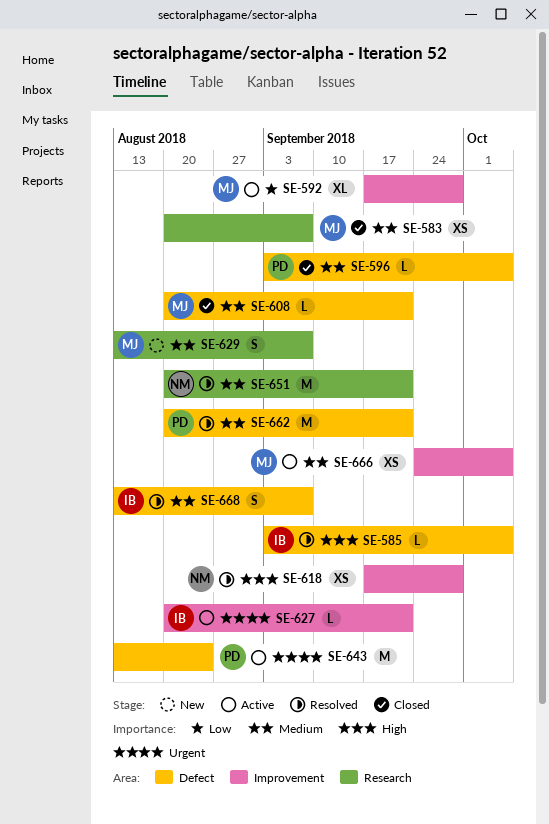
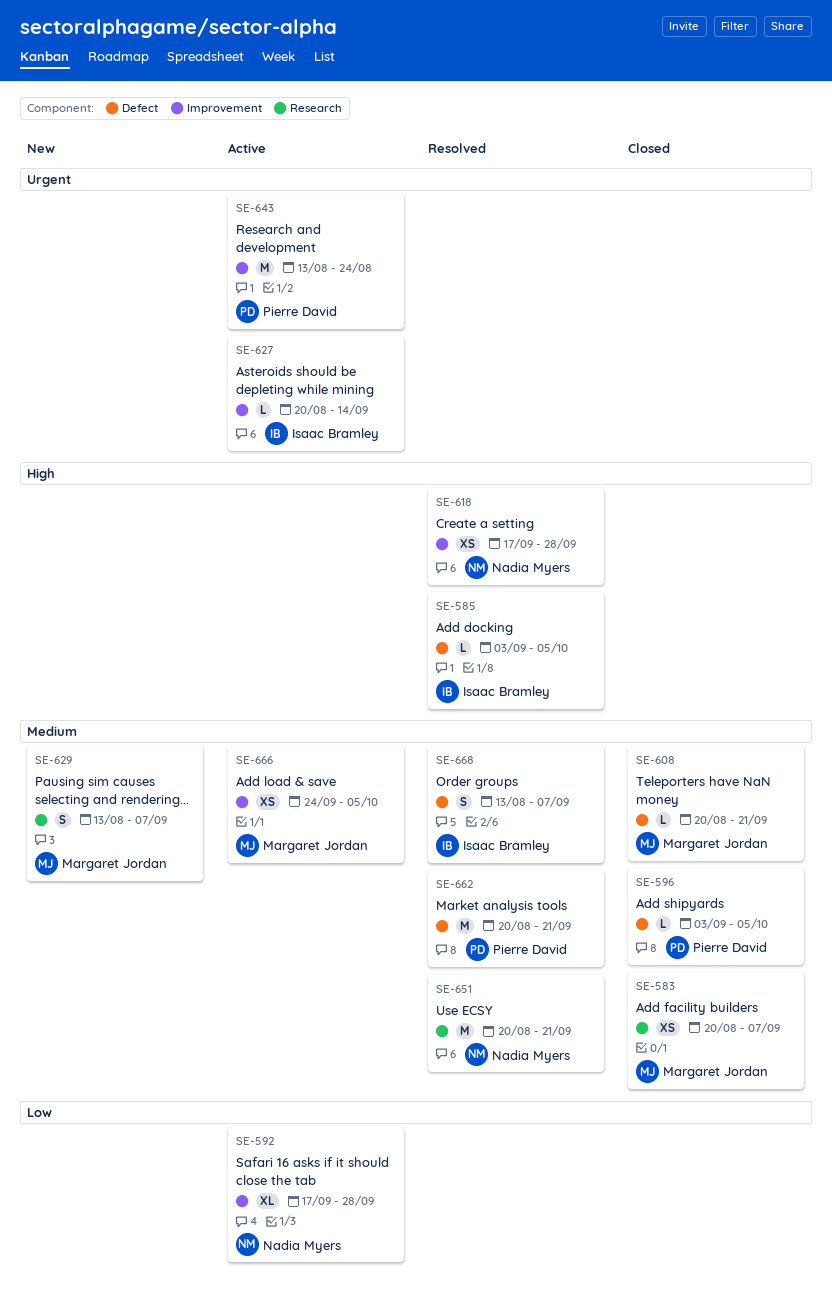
SE-592, owner: Margaret Jordan -> Nadia Myers
SE-627, due: Sep 21 -> Sep 14
SE-643, label: Defect -> Improvement

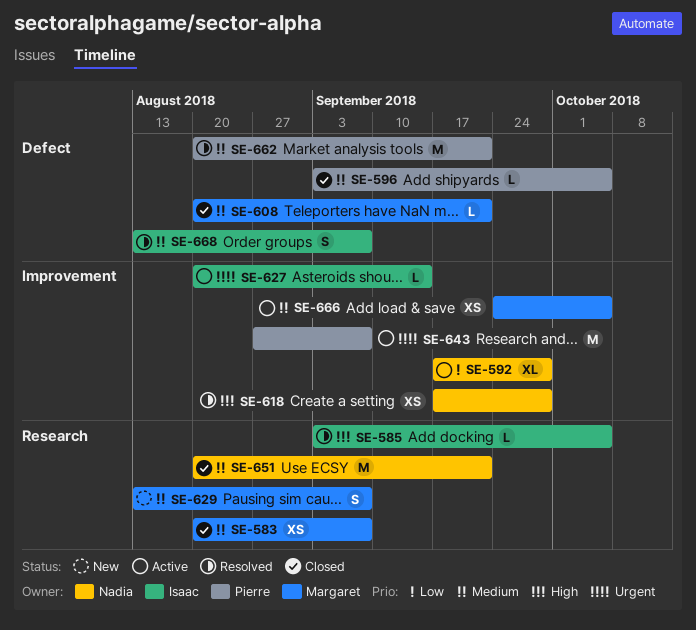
SE-585, label: Defect -> Research
SE-643, start: Aug 13 -> Aug 27
SE-643, due: Aug 24 -> Sep 7
SE-651, status: Resolved -> Closed

